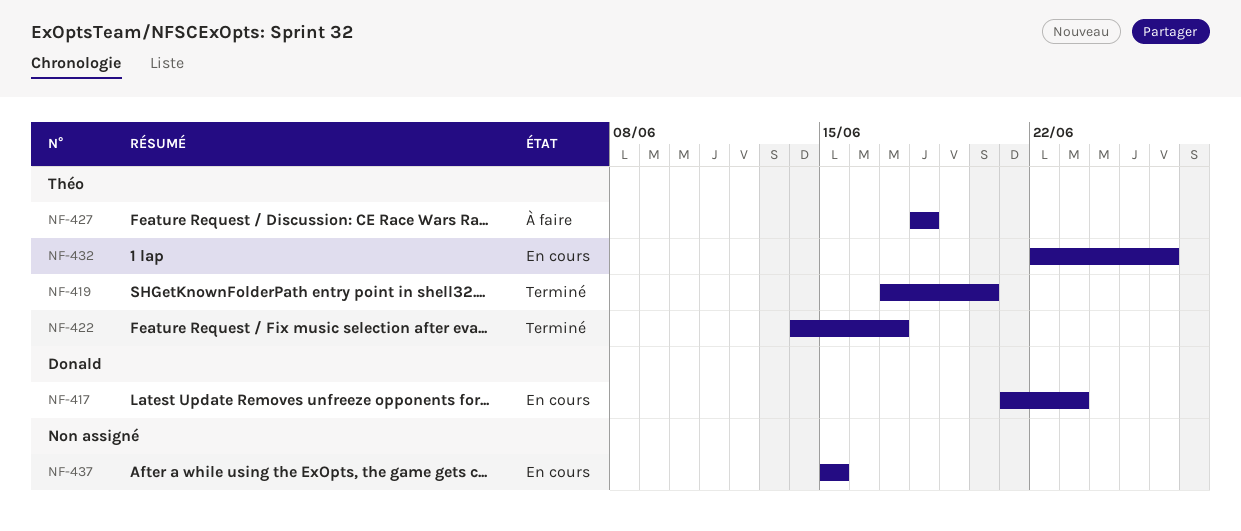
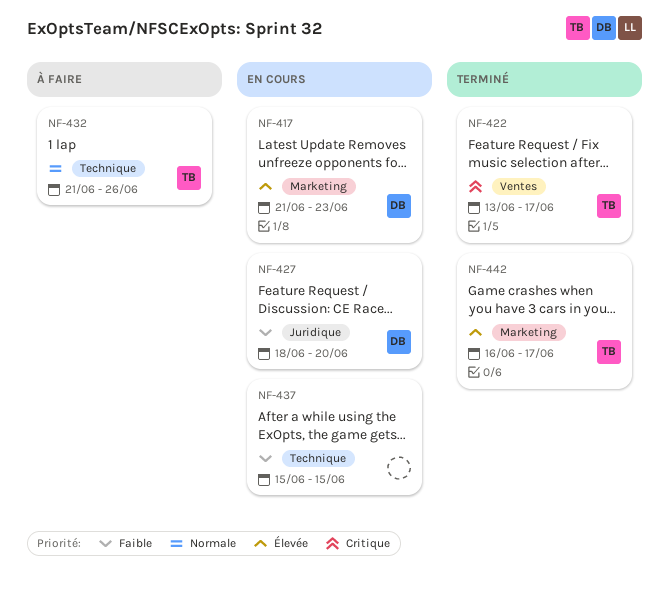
NF-419: present -> none
NF-422, start: Jun 14 -> Jun 13
NF-427, status: À faire -> En cours
NF-427, owner: Théo -> Donald
NF-427, due: Jun 18 -> Jun 20
NF-432, status: En cours -> À faire
NF-432, start: Jun 22 -> Jun 21
NF-442: none -> present

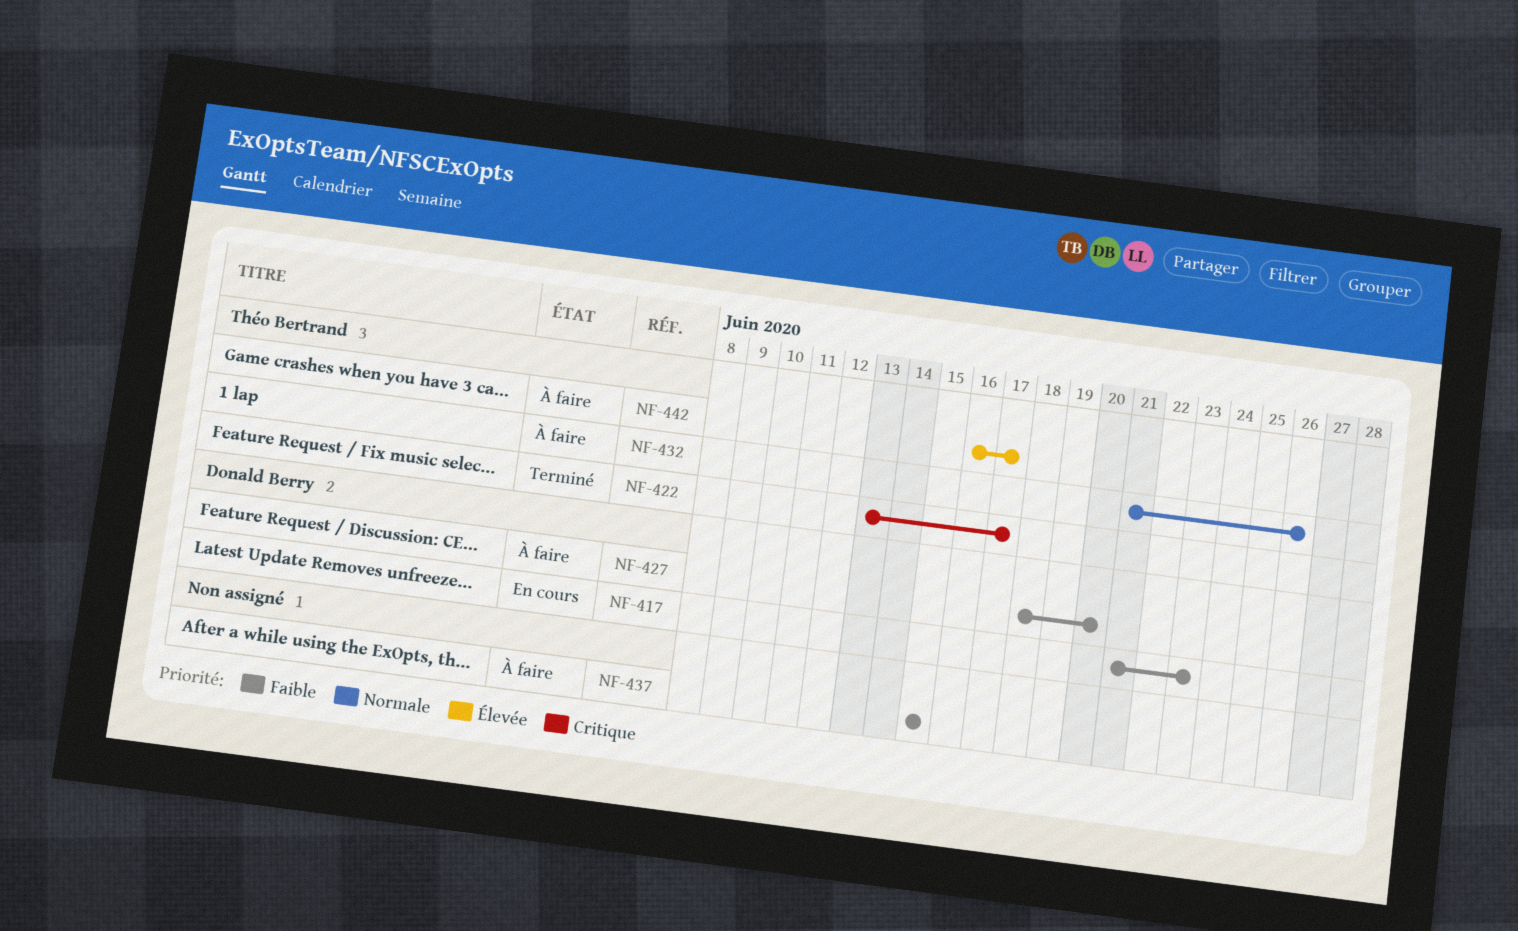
NF-417, priority: Élevée -> Faible
NF-427, status: En cours -> À faire
NF-437, status: En cours -> À faire
NF-442, status: Terminé -> À faire

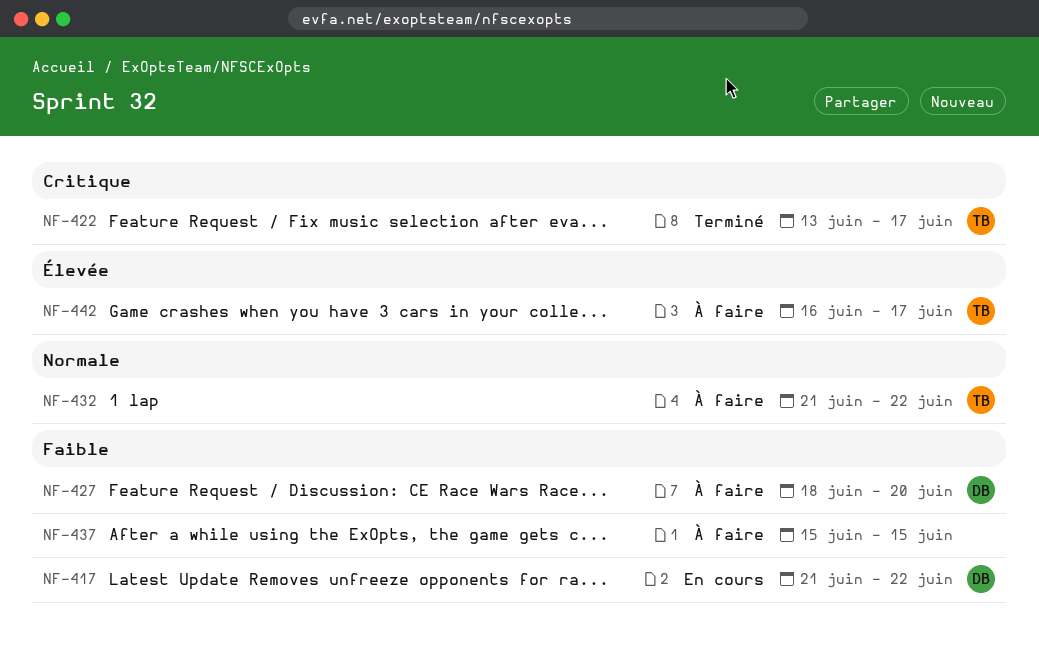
NF-417, due: Jun 23 -> Jun 22
NF-432, due: Jun 26 -> Jun 22

